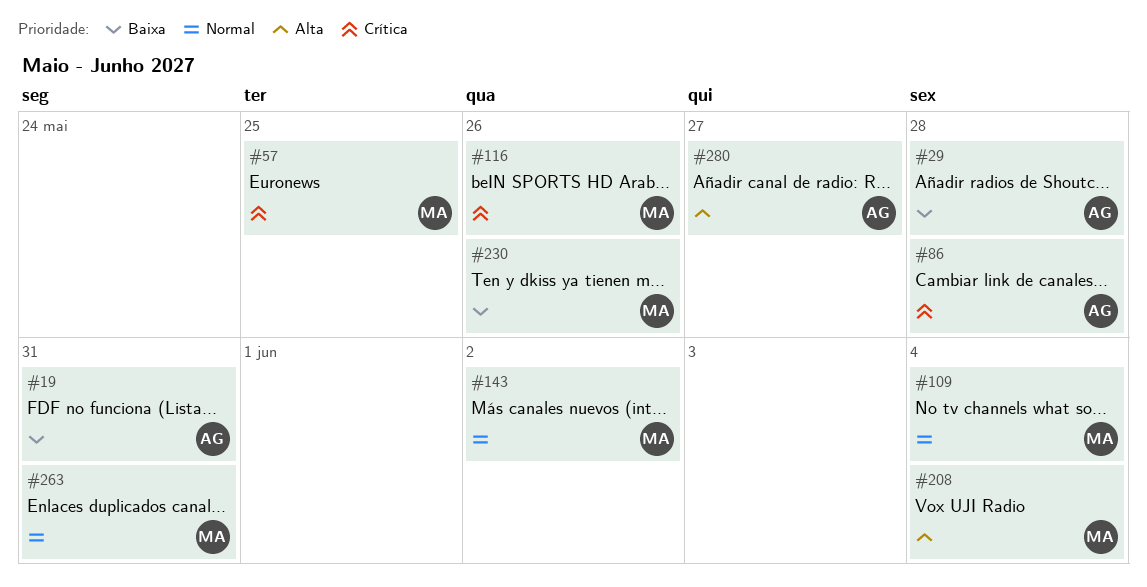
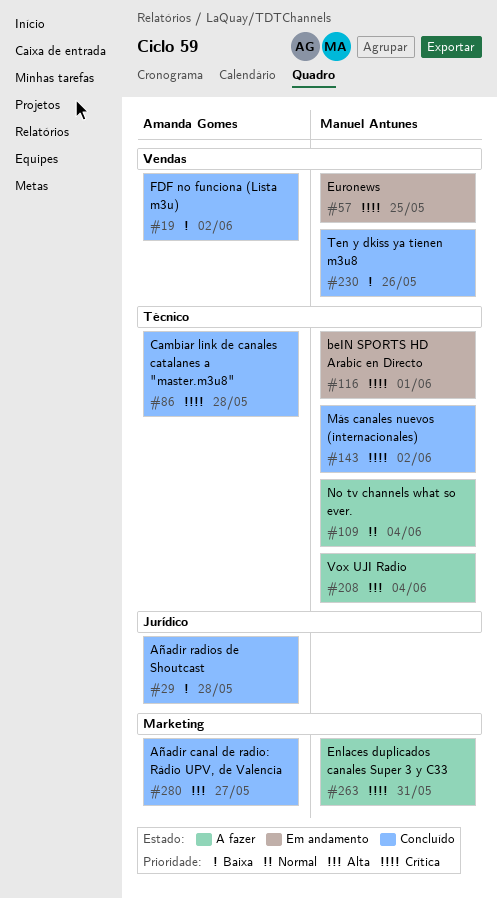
#19, due: May 31 -> Jun 2
#116, due: May 26 -> Jun 1
#143, priority: Normal -> Crítica
#263, priority: Normal -> Crítica

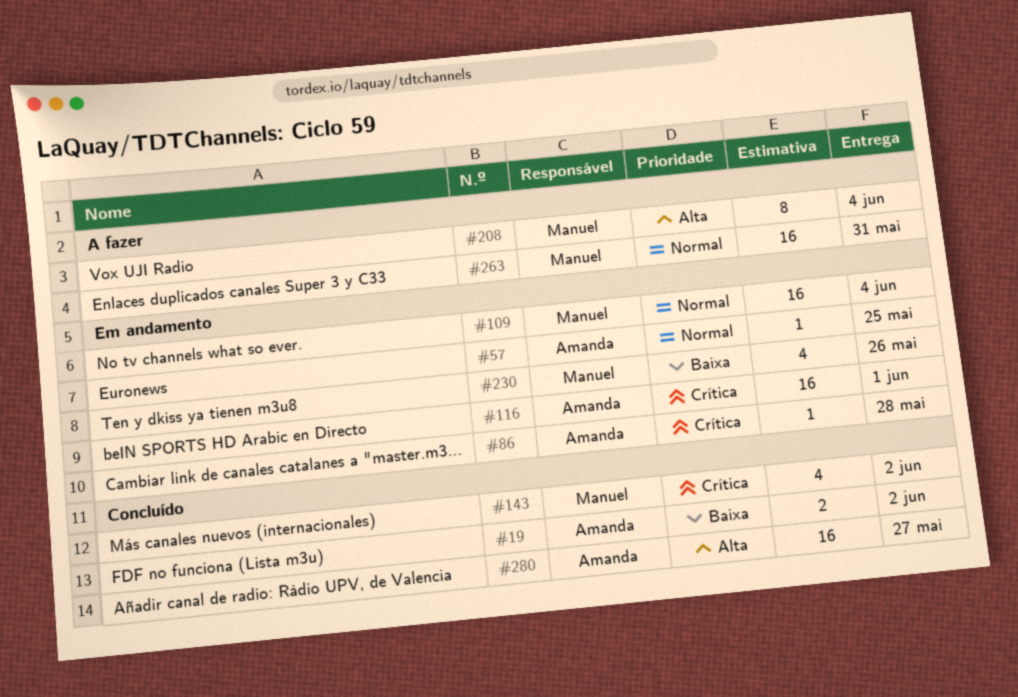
#29: present -> none
#57, owner: Manuel Antunes -> Amanda Gomes
#57, priority: Crítica -> Normal
#86, status: Concluído -> Em andamento
#109, status: A fazer -> Em andamento
#116, owner: Manuel Antunes -> Amanda Gomes
#230, status: Concluído -> Em andamento
#263, priority: Crítica -> Normal

